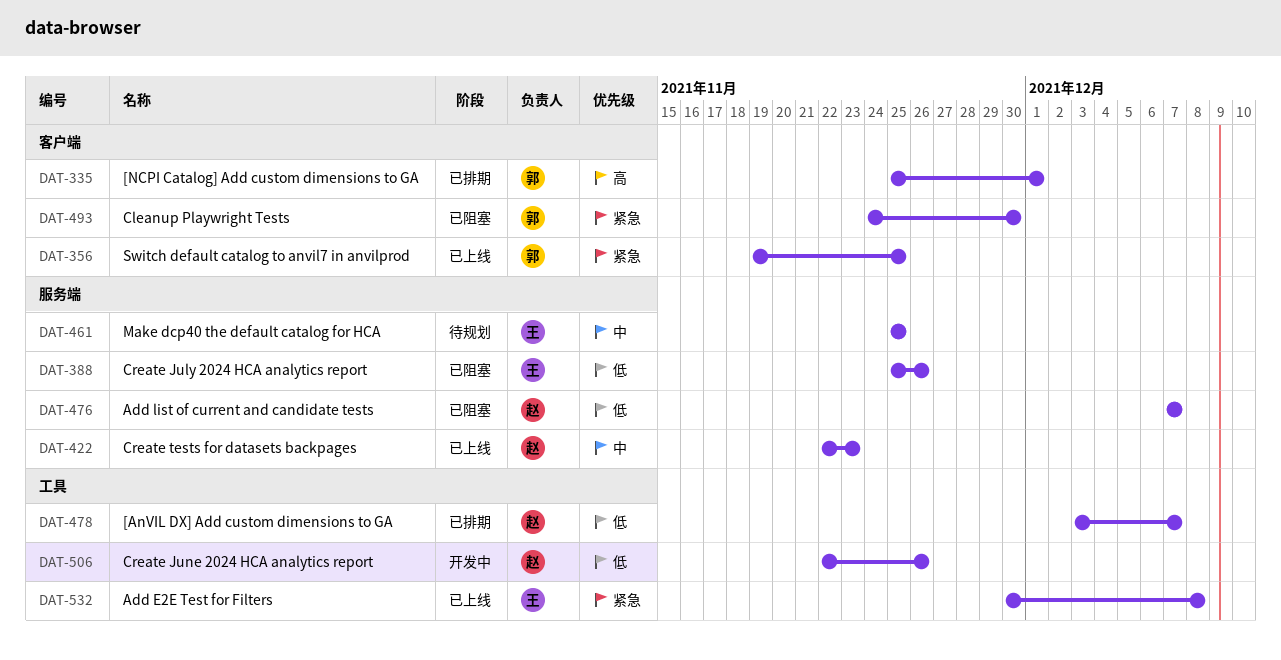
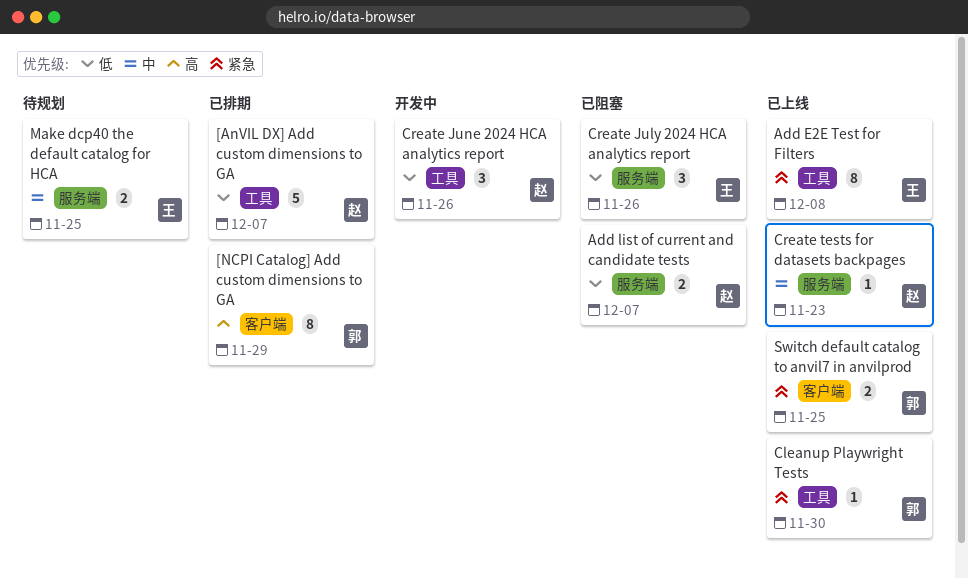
[NCPI Catalog] Add custom dimensions to GA, due: Dec 1 -> Nov 29
Cleanup Playwright Tests, status: 已阻塞 -> 已上线
Cleanup Playwright Tests, label: 客户端 -> 工具

